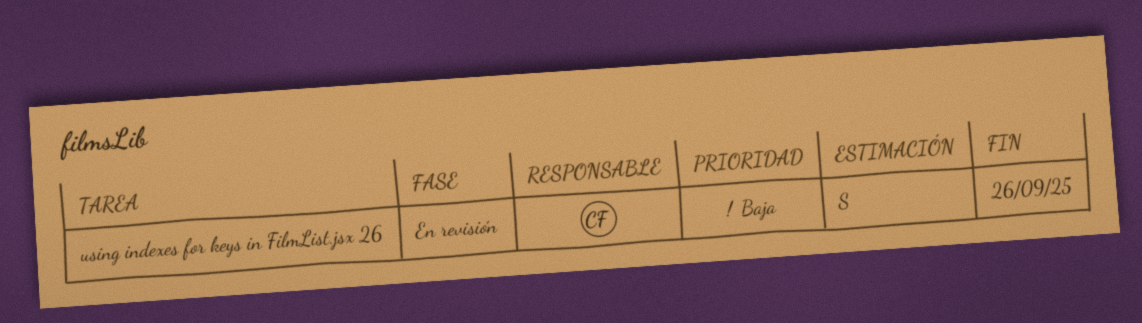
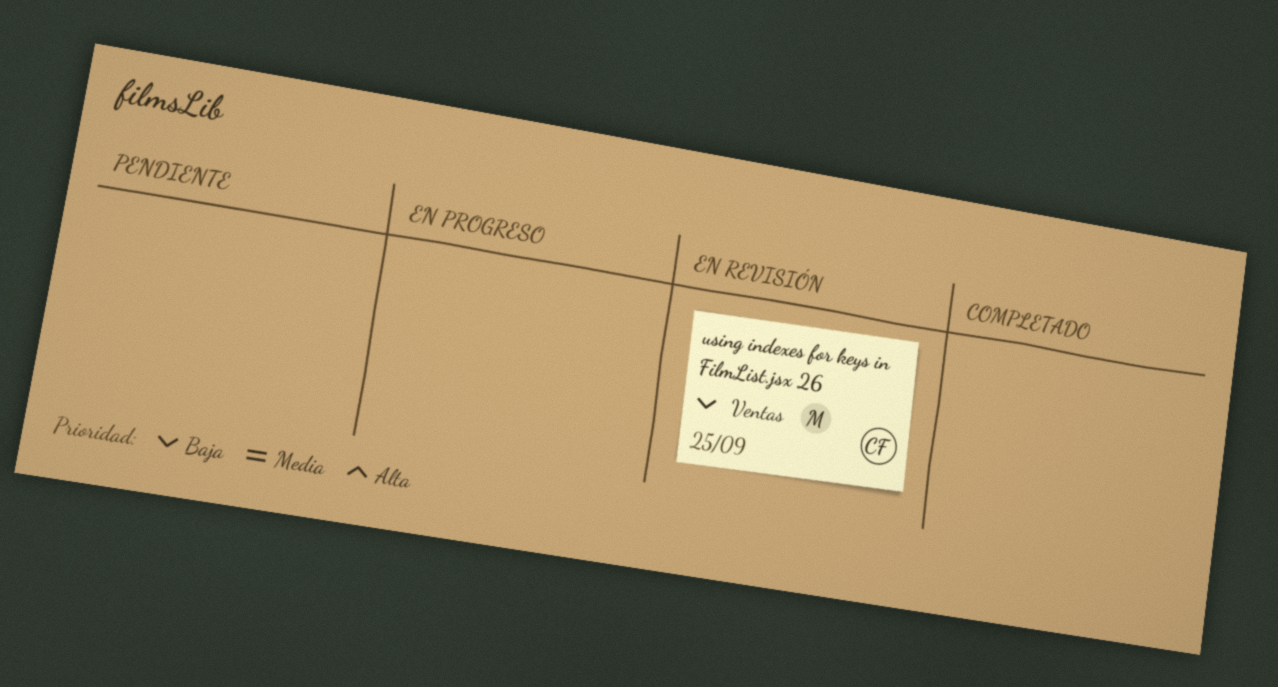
using indexes for keys in FilmList.jsx 26, estimate: S -> M
using indexes for keys in FilmList.jsx 26, due: Sep 26 -> Sep 25

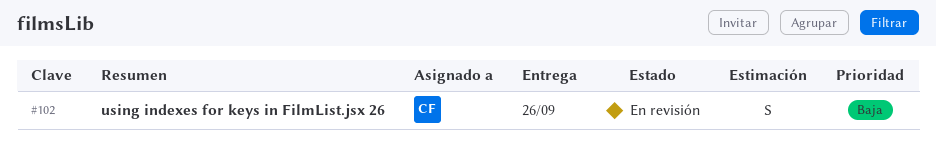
using indexes for keys in FilmList.jsx 26, estimate: M -> S
using indexes for keys in FilmList.jsx 26, due: Sep 25 -> Sep 26

